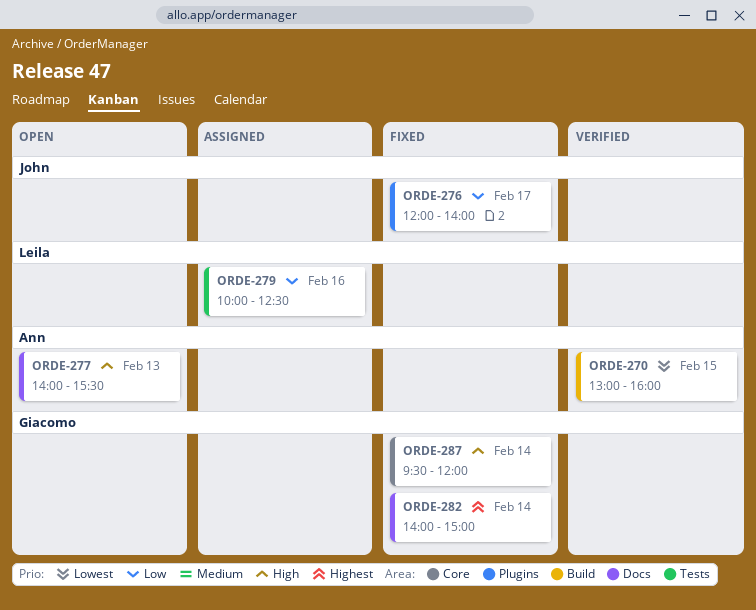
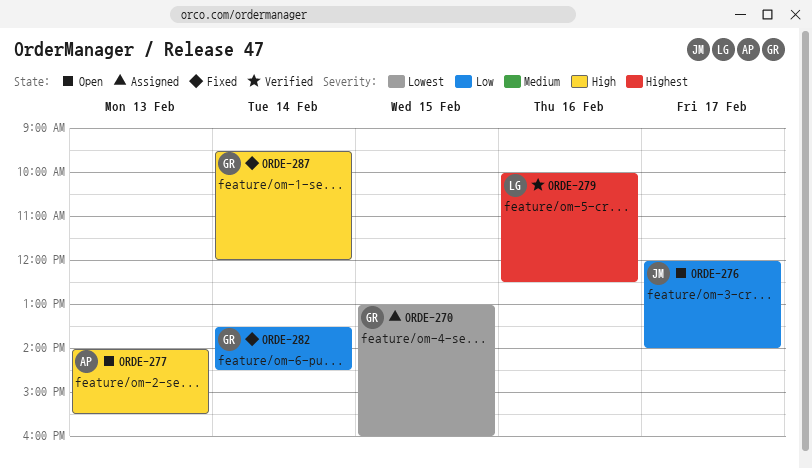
ORDE-270, status: Verified -> Assigned
ORDE-270, owner: Ann -> Giacomo
ORDE-276, status: Fixed -> Open
ORDE-279, status: Assigned -> Verified
ORDE-279, priority: Low -> Highest
ORDE-282, priority: Highest -> Low
ORDE-282, begins: 14:00 -> 13:30
ORDE-282, ends: 15:00 -> 14:30

